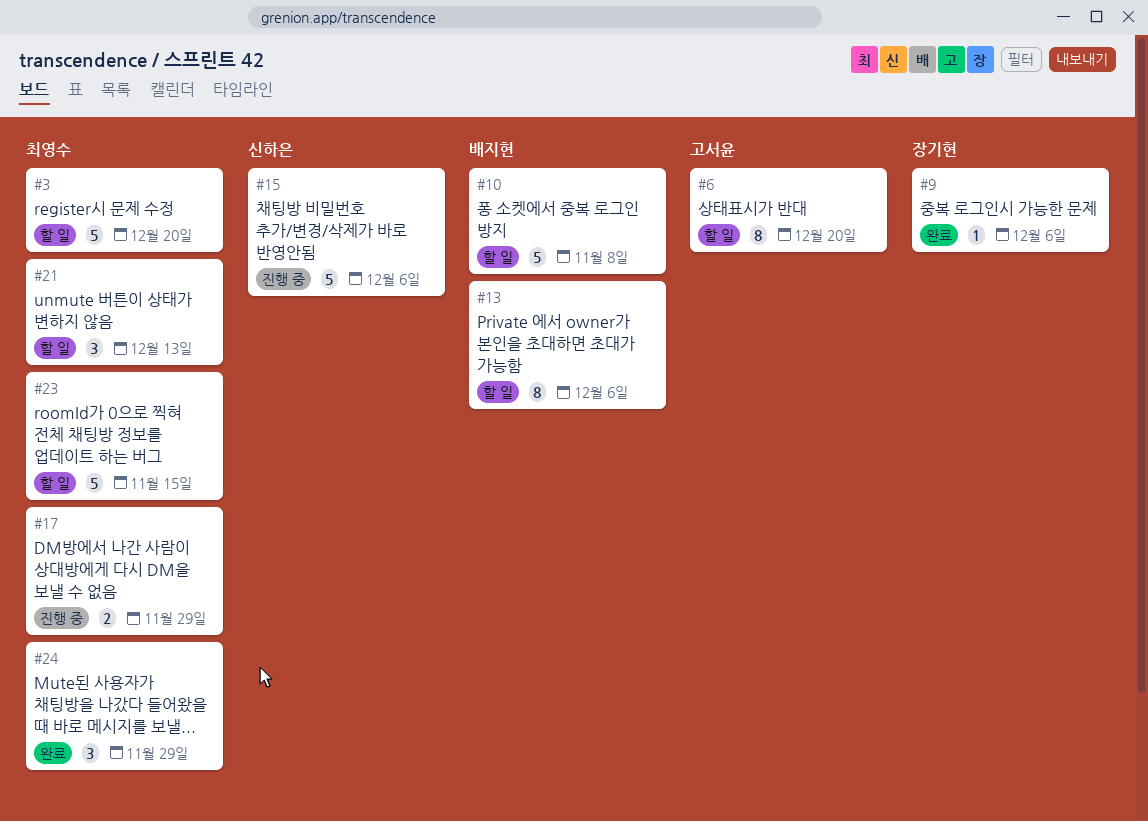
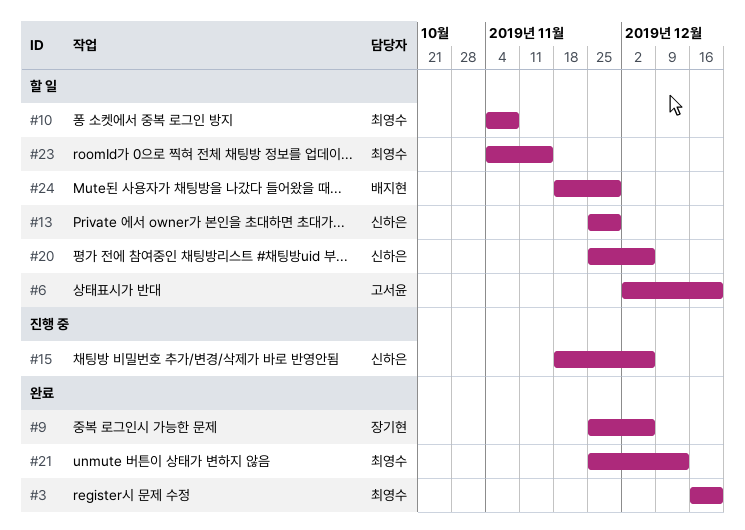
#3, status: 할 일 -> 완료
#10, owner: 배지현 -> 최영수
#13, owner: 배지현 -> 신하은
#13, due: Dec 6 -> Nov 29
#17: present -> none
#20: none -> present
#21, status: 할 일 -> 완료
#24, status: 완료 -> 할 일
#24, owner: 최영수 -> 배지현

